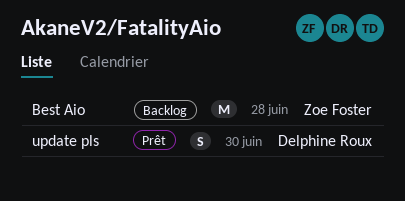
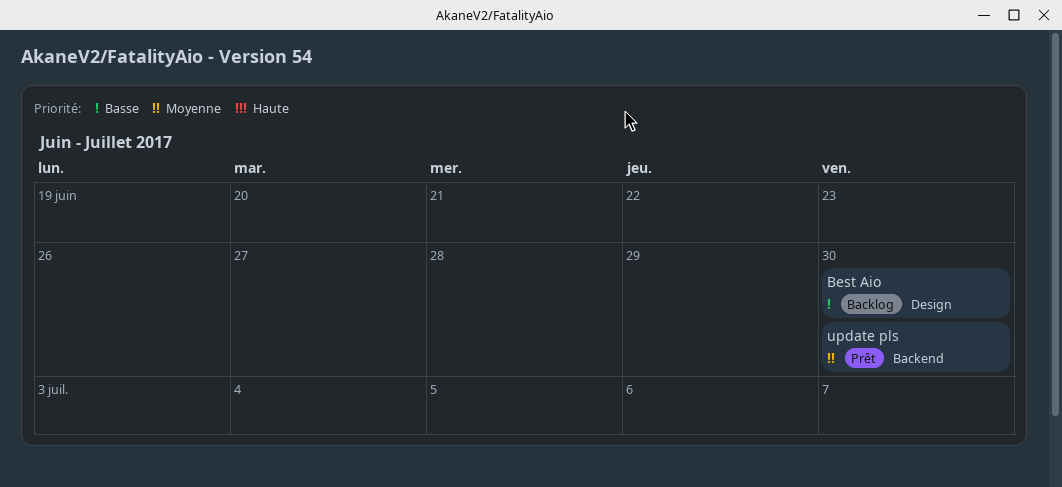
Best Aio, due: Jun 28 -> Jun 30

